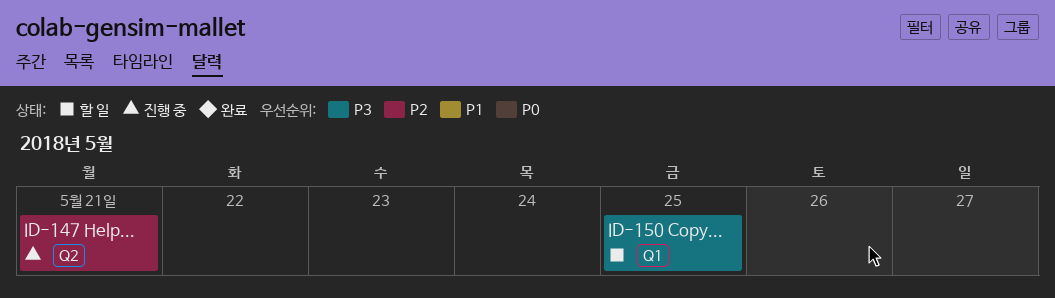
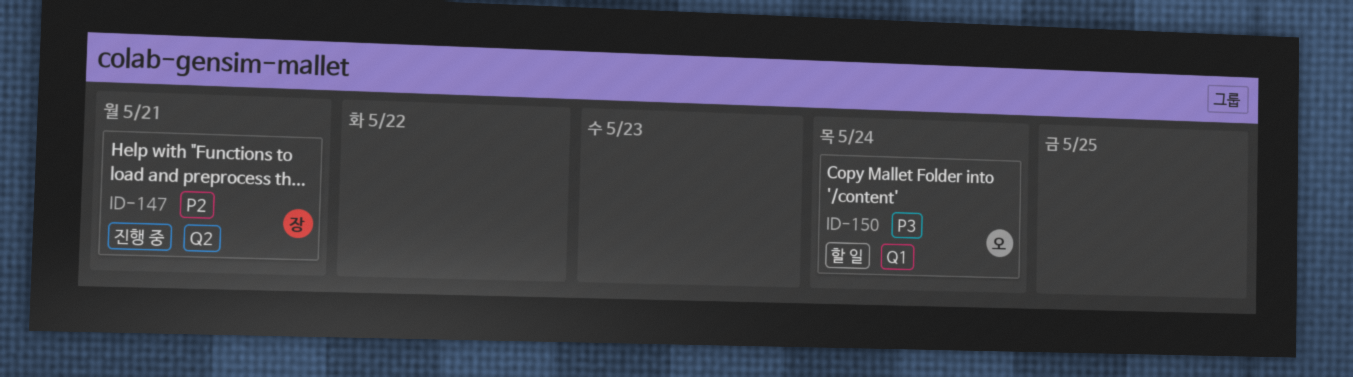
ID-150, due: May 25 -> May 24

